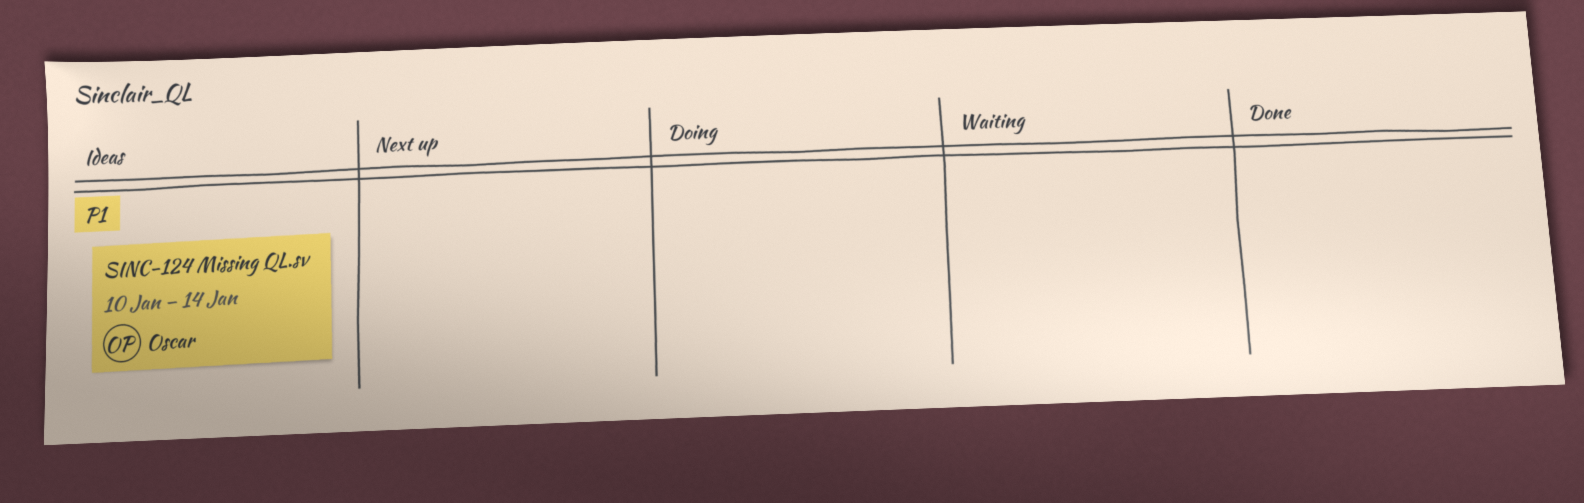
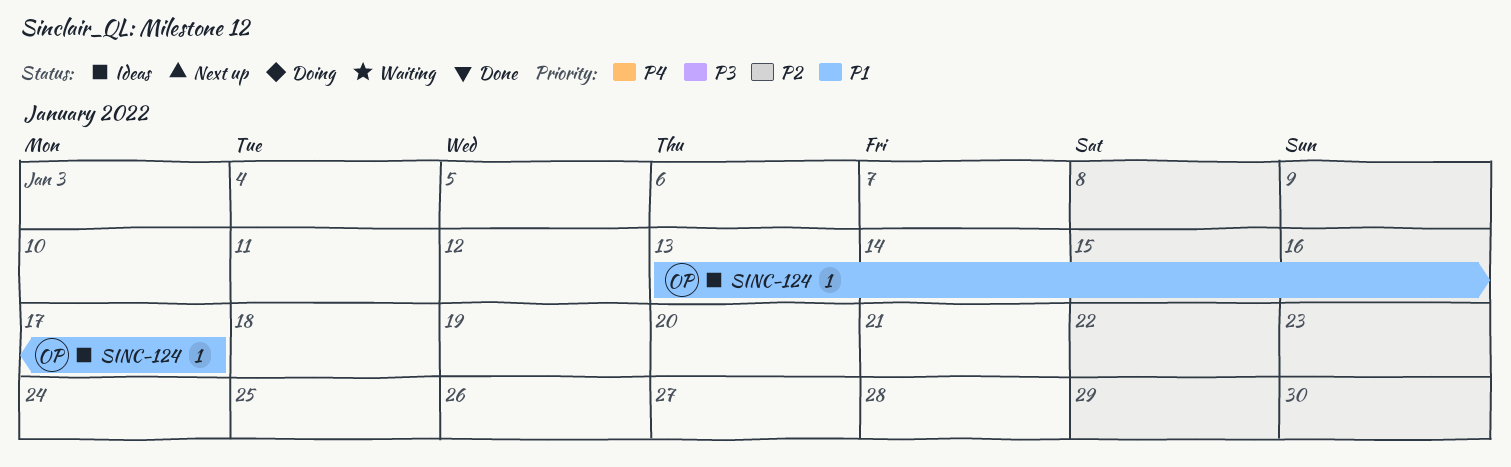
SINC-124, start: Jan 10 -> Jan 13
SINC-124, due: Jan 14 -> Jan 17

